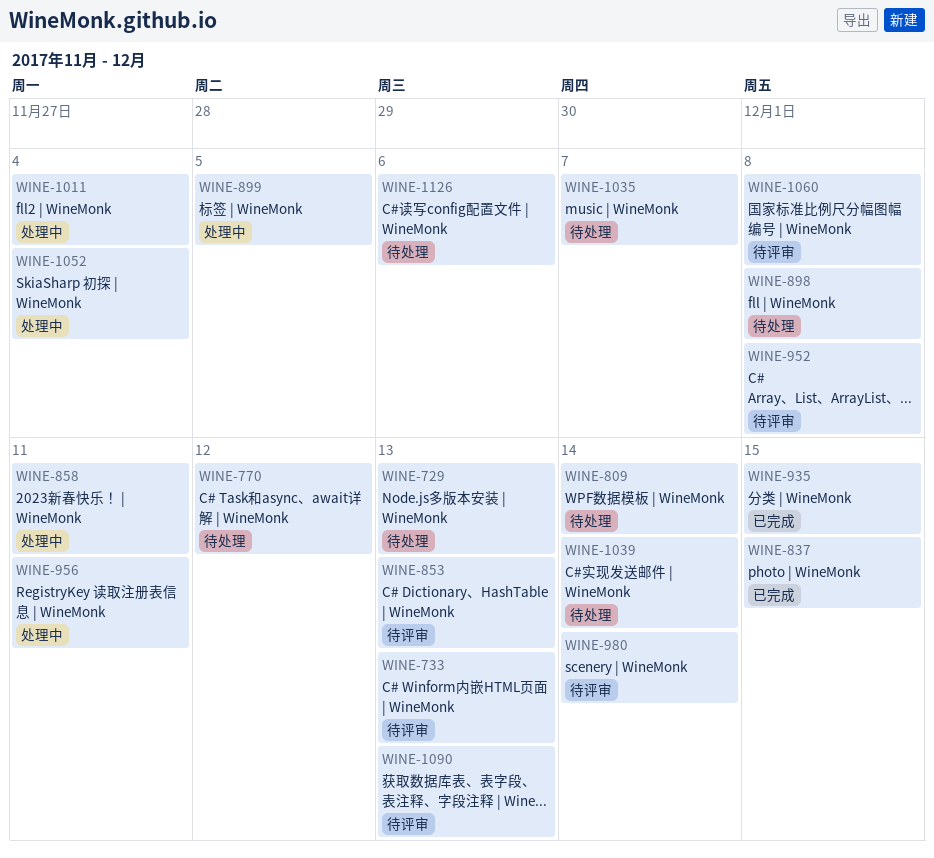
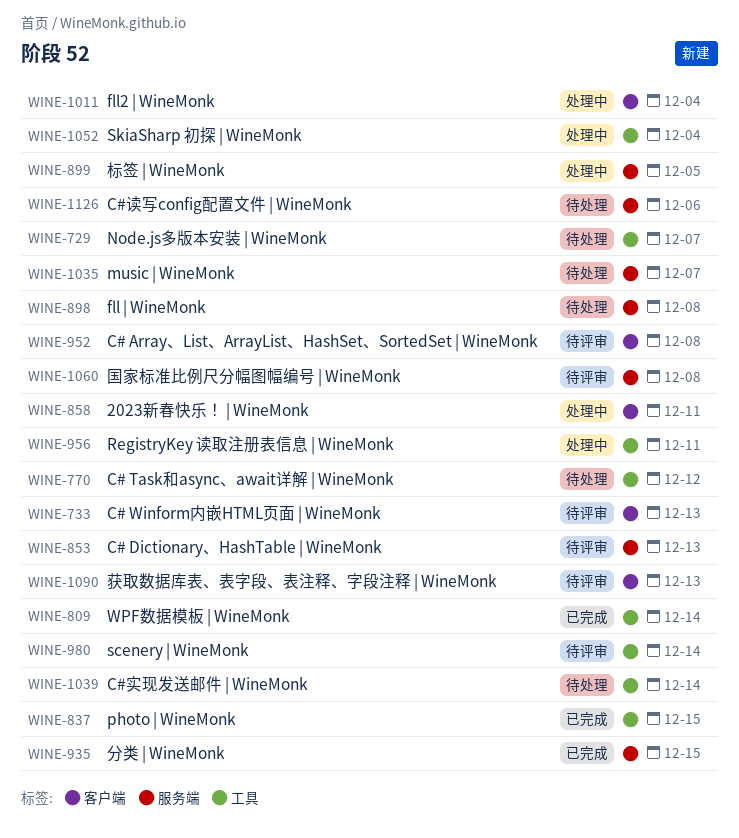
WINE-729, due: Dec 13 -> Dec 7
WINE-809, status: 待处理 -> 已完成

